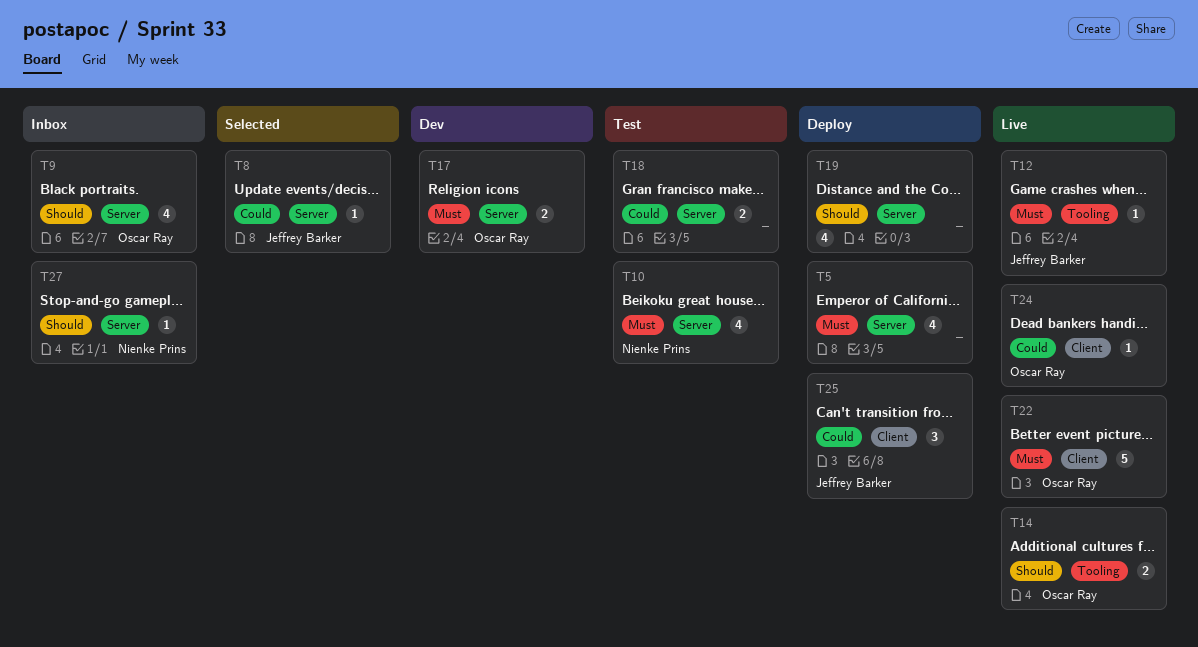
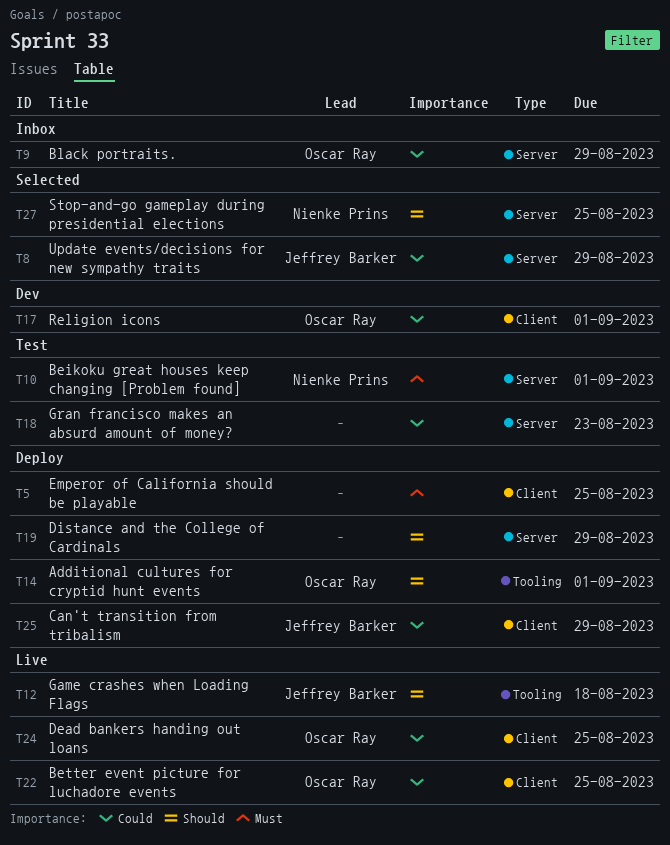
T5, label: Server -> Client
T9, priority: Should -> Could
T12, priority: Must -> Should
T14, status: Live -> Deploy
T17, priority: Must -> Could
T17, label: Server -> Client
T22, priority: Must -> Could
T27, status: Inbox -> Selected

